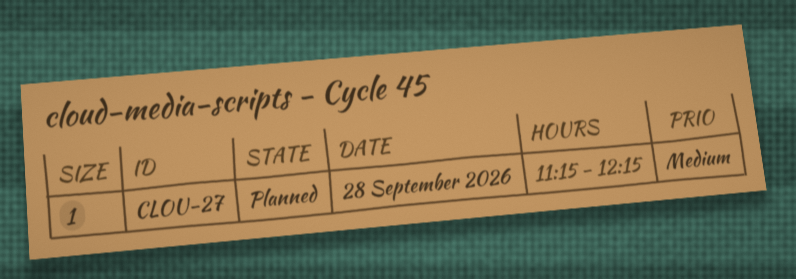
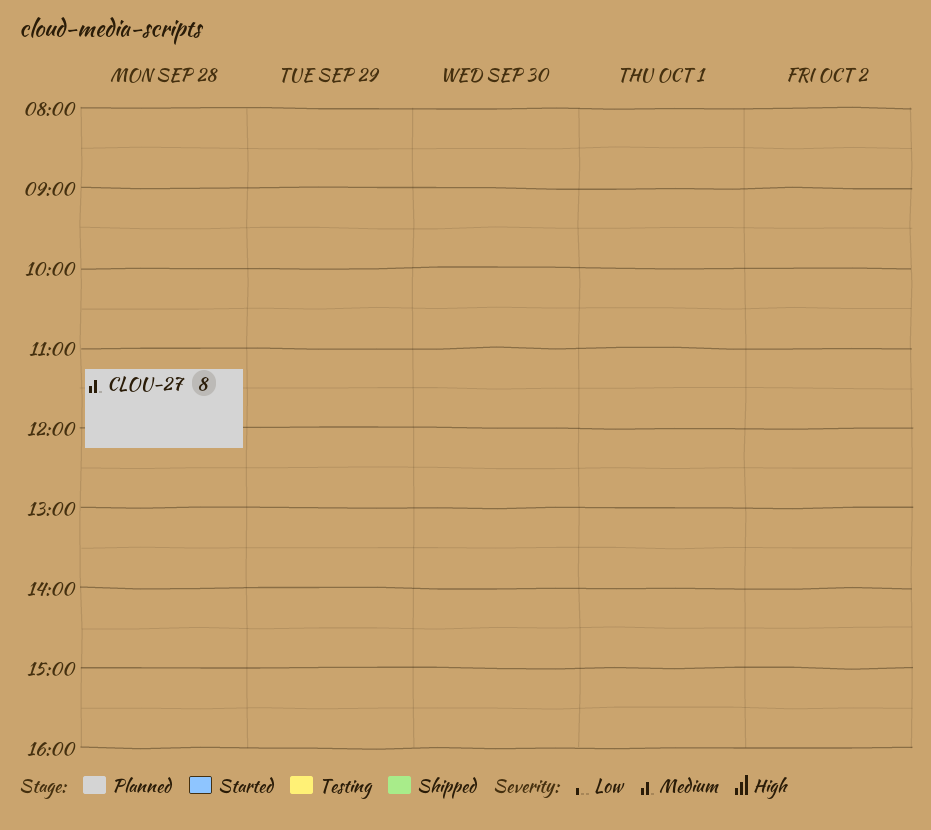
CLOU-27, estimate: 1 -> 8

